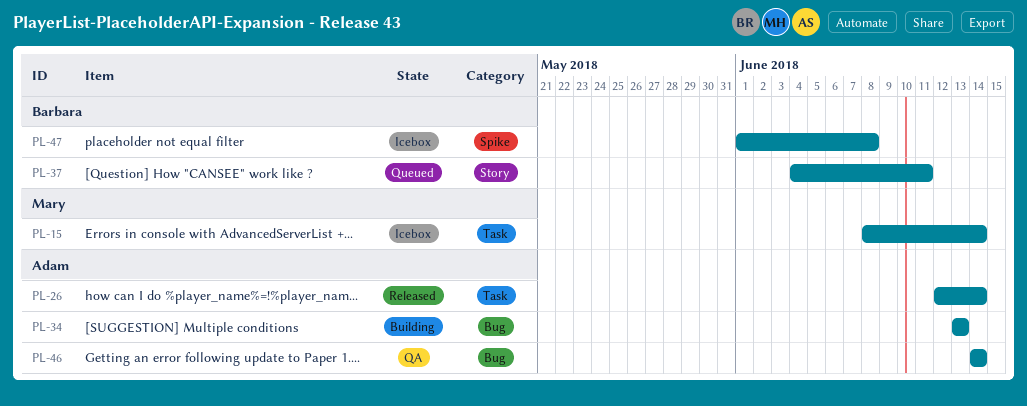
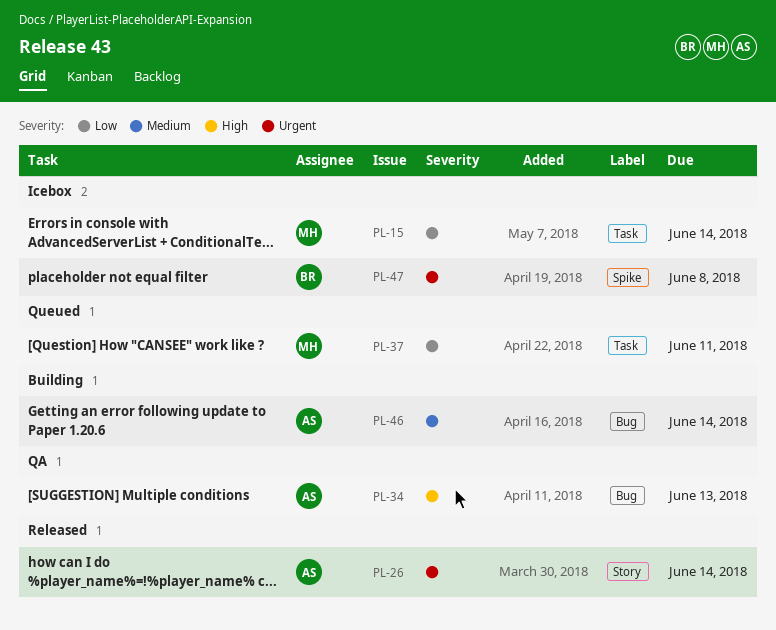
PL-26, label: Task -> Story
PL-34, status: Building -> QA
PL-37, owner: Barbara -> Mary
PL-37, label: Story -> Task
PL-46, status: QA -> Building

